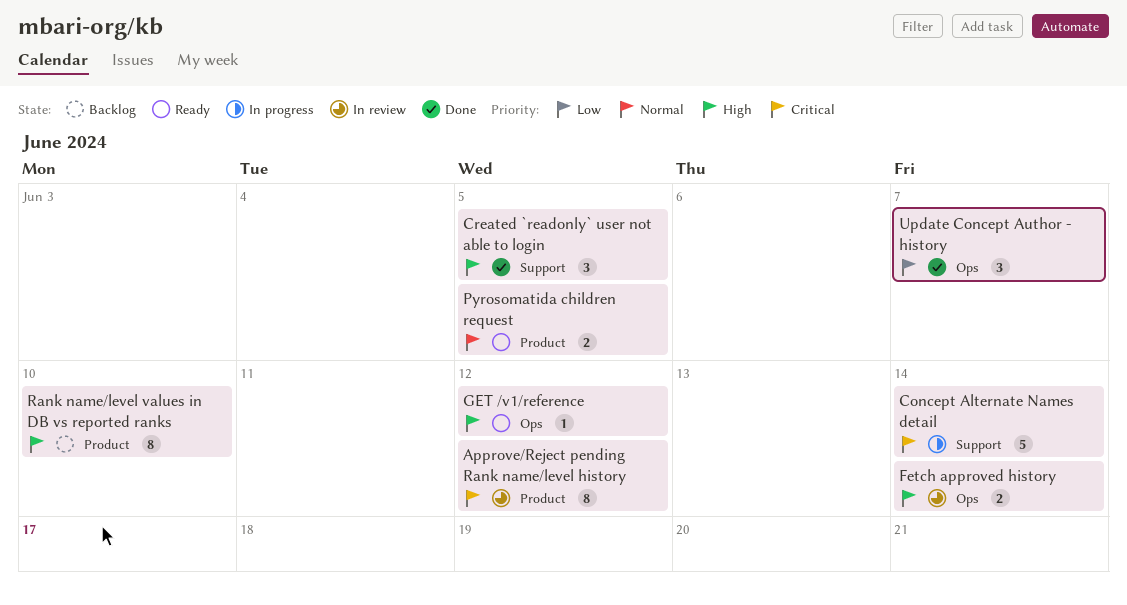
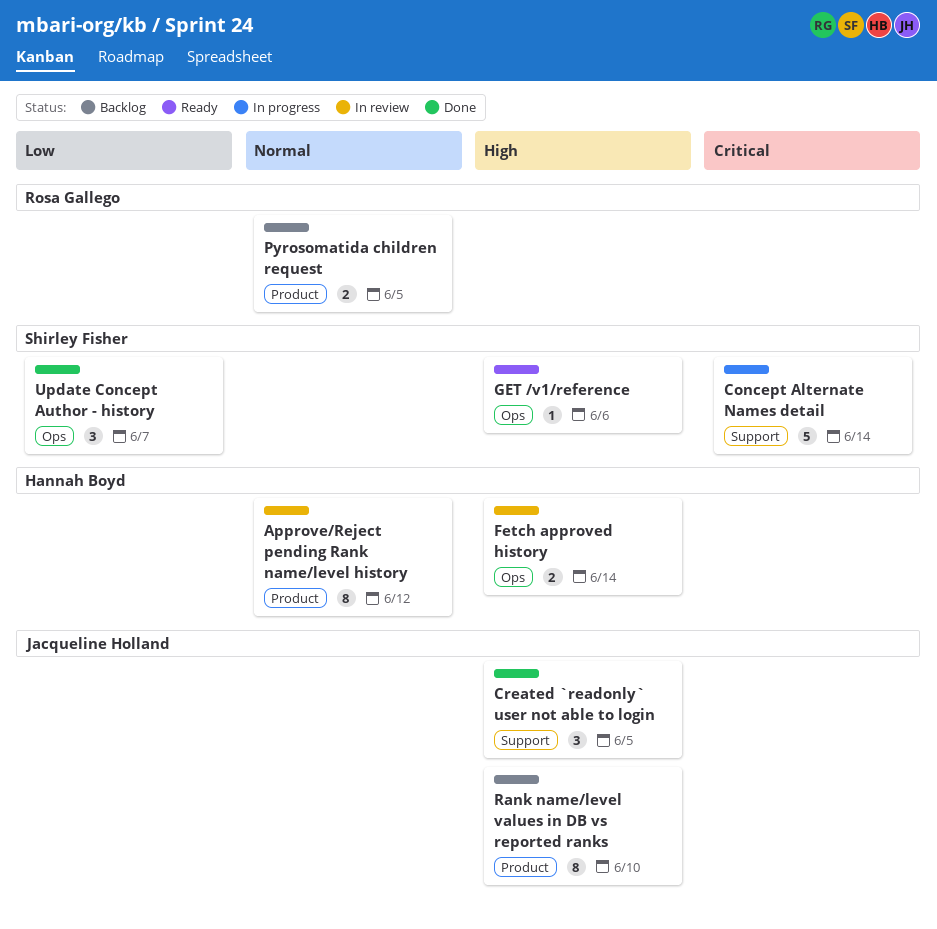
Approve/Reject pending Rank name/level history, priority: Critical -> Normal
GET /v1/reference, due: Jun 12 -> Jun 6
Pyrosomatida children request, status: Ready -> Backlog

